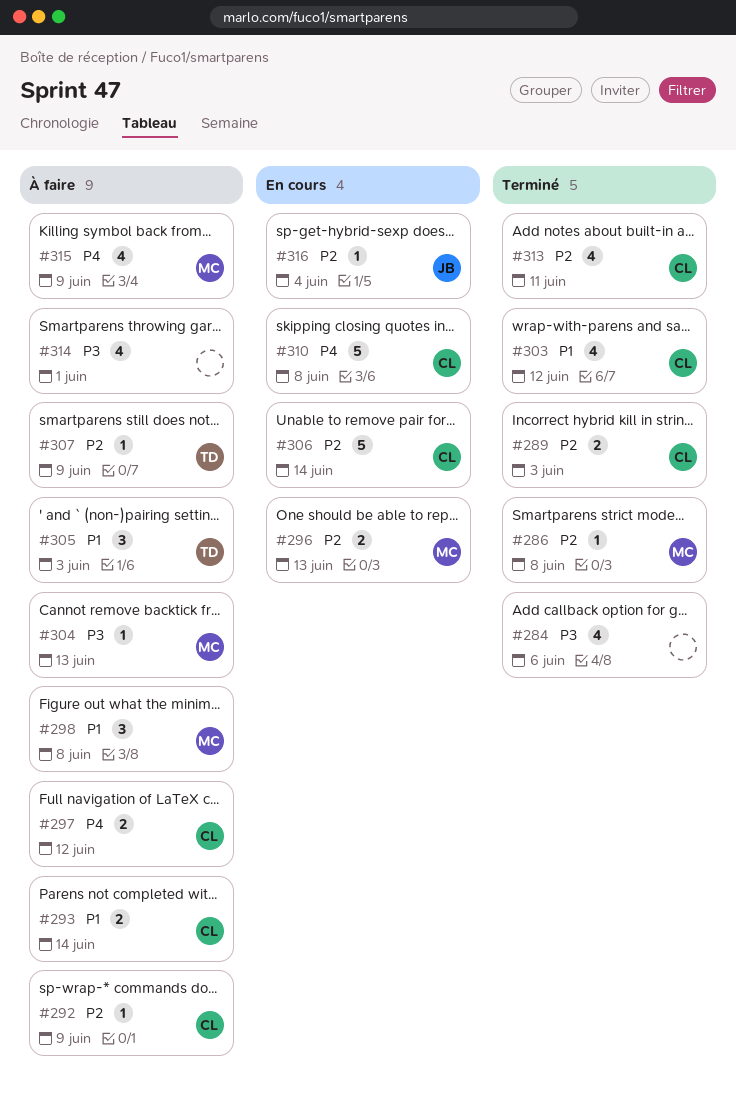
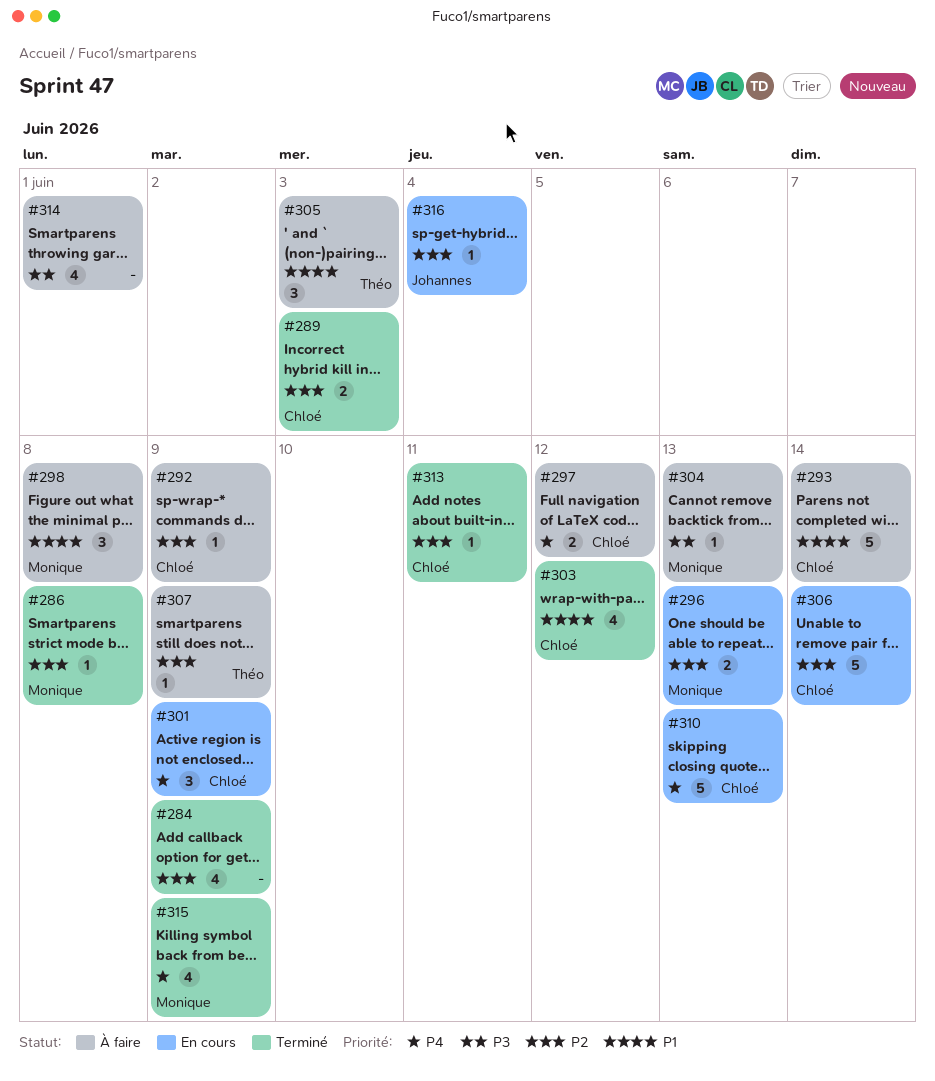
#284, priority: P3 -> P2
#284, due: Jun 6 -> Jun 9
#293, estimate: 2 -> 5
#301: none -> present
#310, due: Jun 8 -> Jun 13
#313, estimate: 4 -> 1
#315, status: À faire -> Terminé

